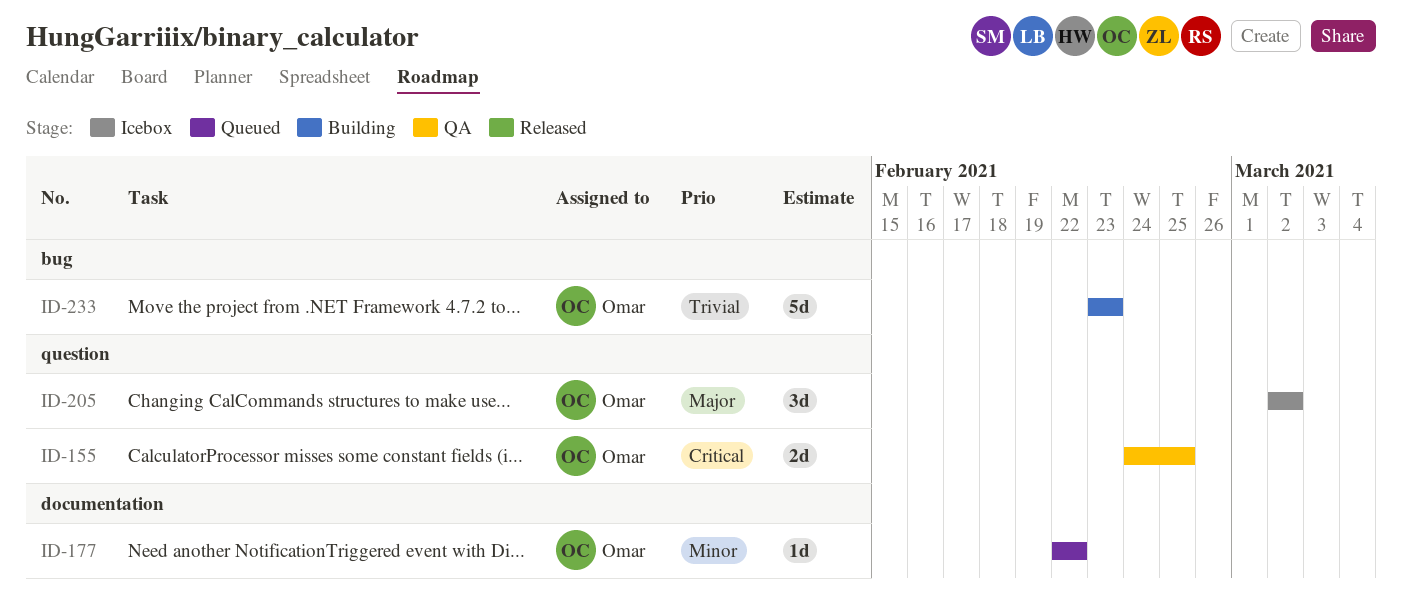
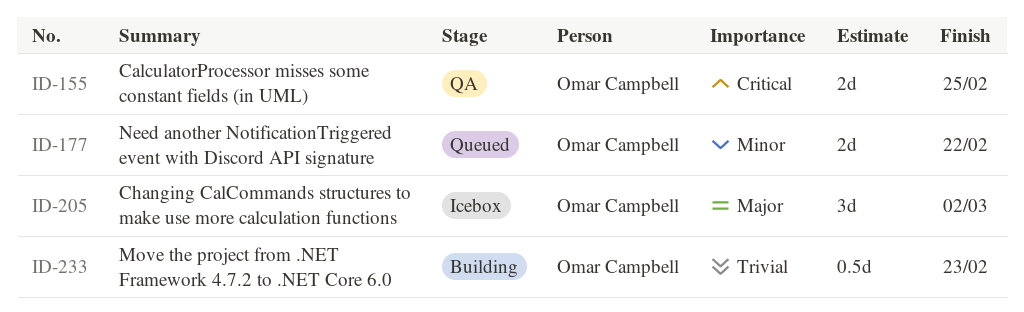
ID-177, estimate: 1d -> 2d
ID-233, estimate: 5d -> 0.5d

